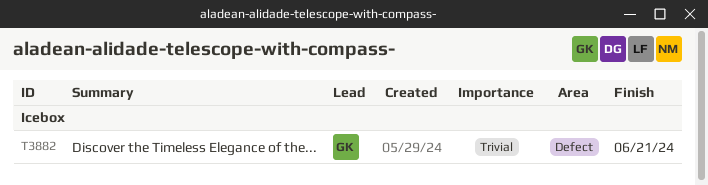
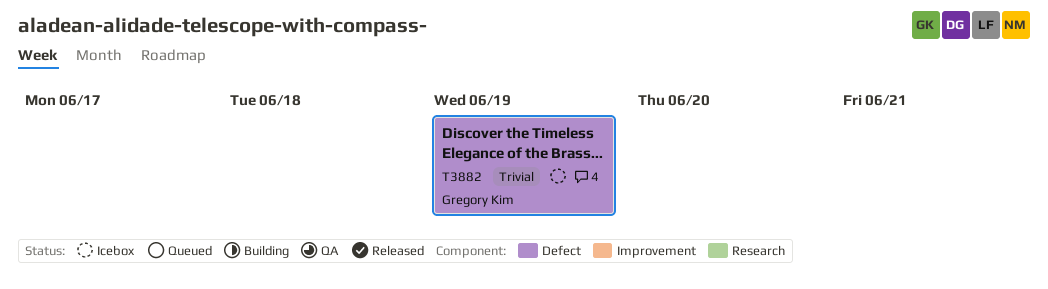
T3882, due: Jun 21 -> Jun 19

